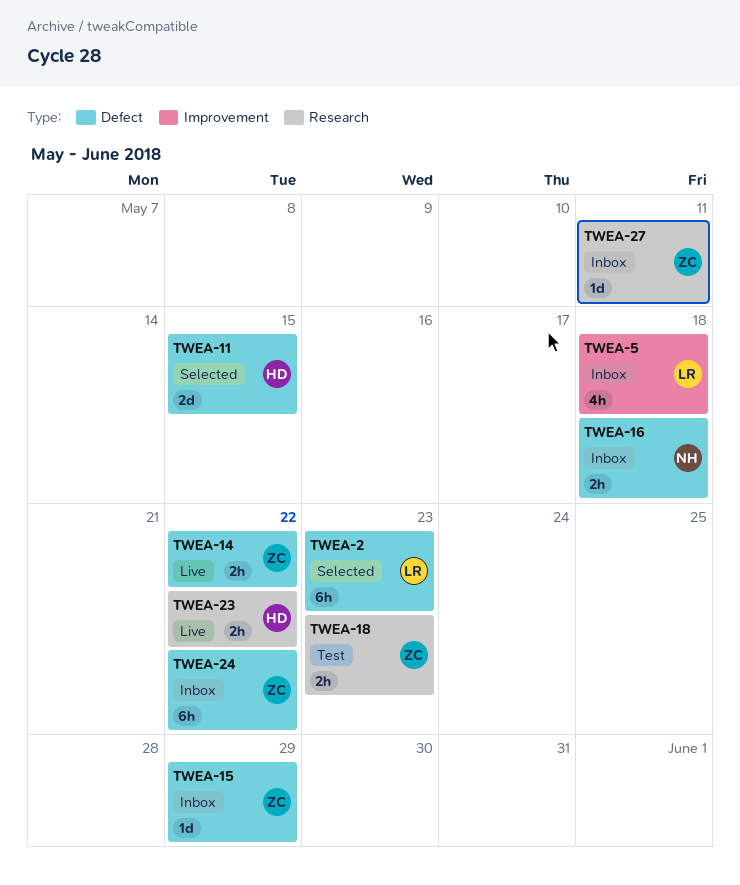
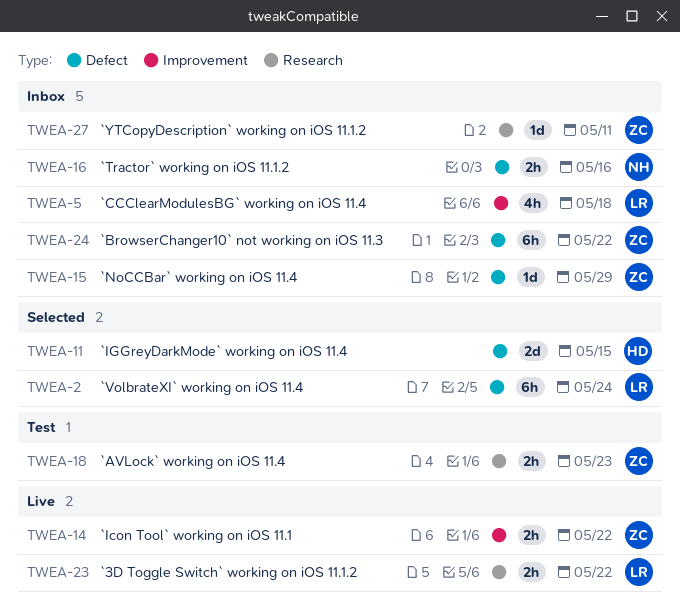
TWEA-2, due: May 23 -> May 24
TWEA-14, label: Defect -> Improvement
TWEA-16, due: May 18 -> May 16
TWEA-23, owner: HD -> LR

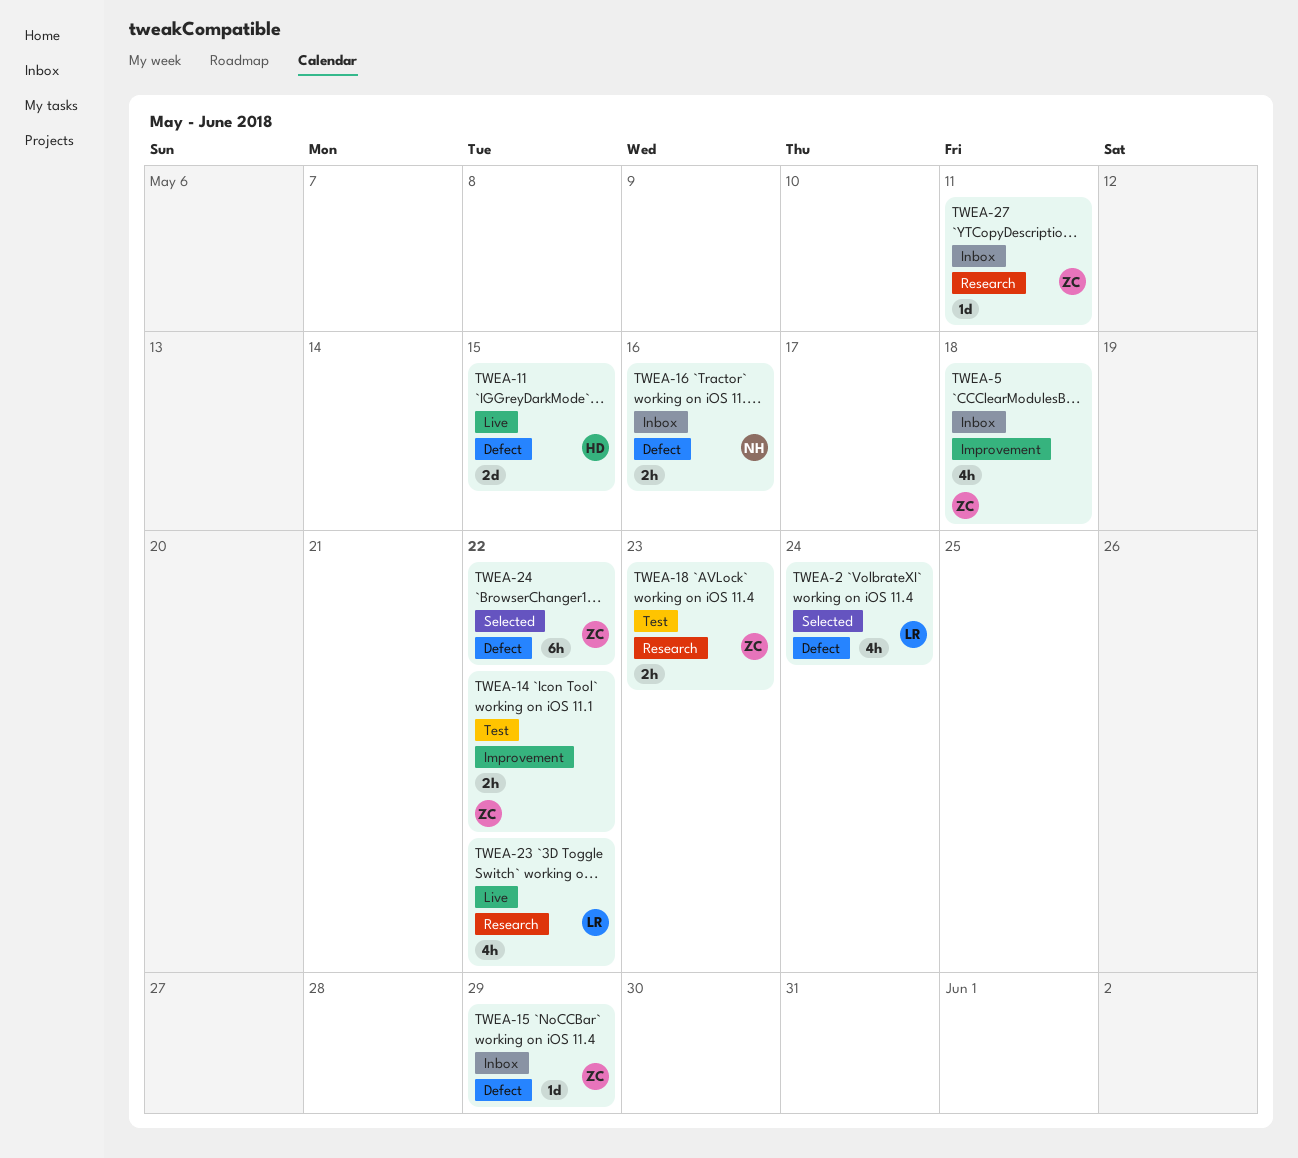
TWEA-2, estimate: 6h -> 4h
TWEA-5, owner: LR -> ZC
TWEA-11, status: Selected -> Live
TWEA-14, status: Live -> Test
TWEA-23, estimate: 2h -> 4h
TWEA-24, status: Inbox -> Selected

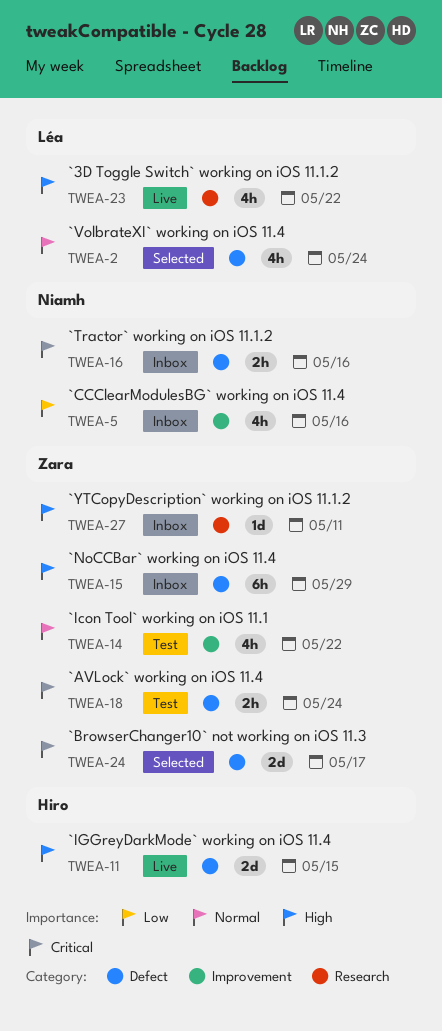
TWEA-5, owner: Zara -> Niamh
TWEA-5, due: May 18 -> May 16
TWEA-14, estimate: 2h -> 4h
TWEA-15, estimate: 1d -> 6h
TWEA-18, label: Research -> Defect
TWEA-18, due: May 23 -> May 24
TWEA-24, estimate: 6h -> 2d
TWEA-24, due: May 22 -> May 17

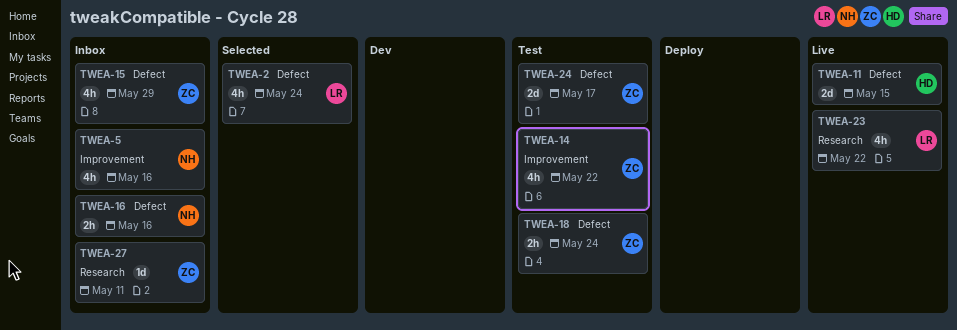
TWEA-15, estimate: 6h -> 4h
TWEA-24, status: Selected -> Test

